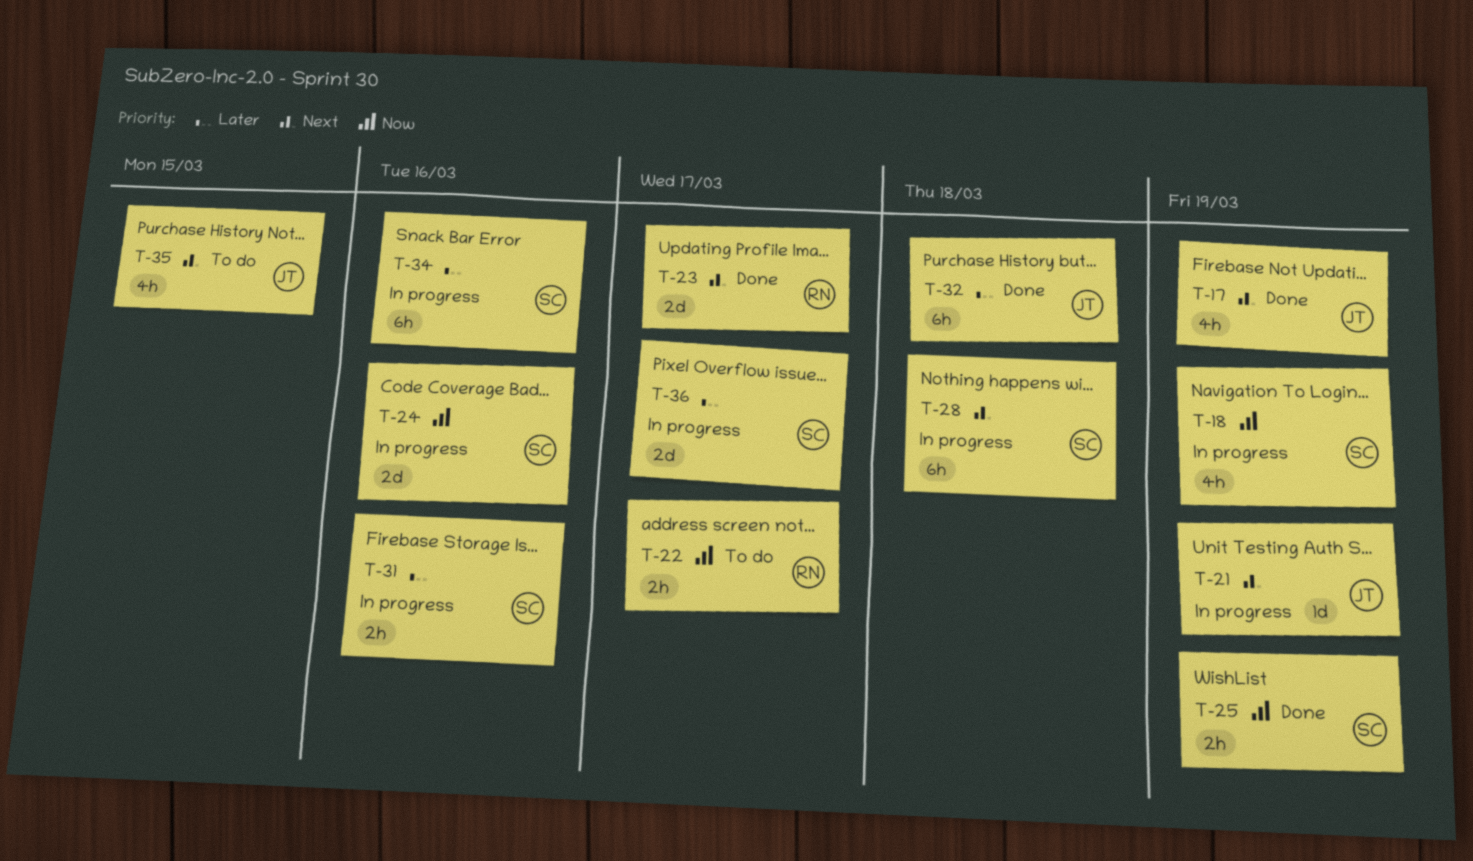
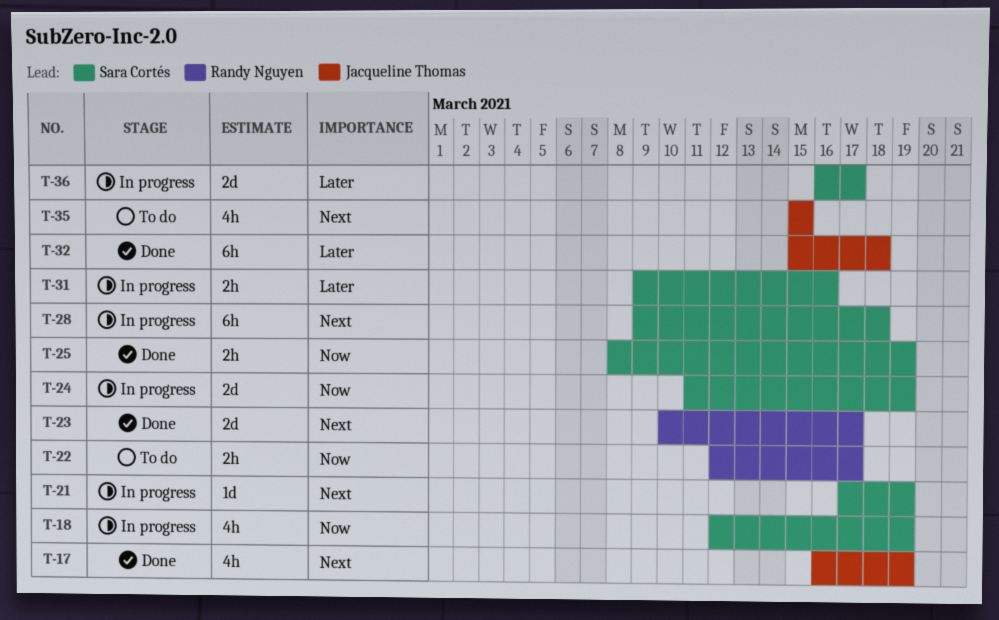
T-21, owner: Jacqueline Thomas -> Sara Cortés
T-24, due: Mar 16 -> Mar 19
T-34: present -> none

